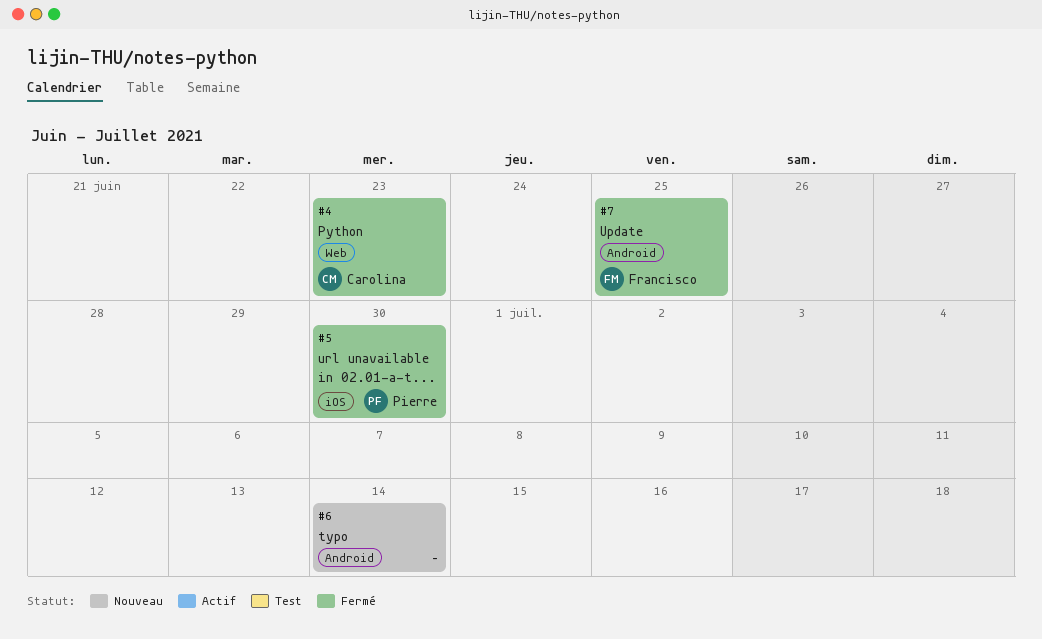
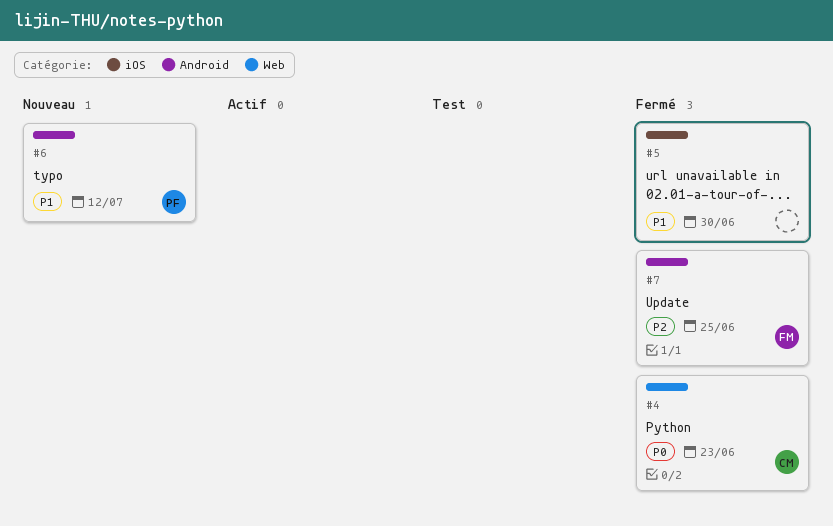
#5, owner: Pierre -> none
#6, owner: none -> Pierre
#6, due: Jul 14 -> Jul 12

